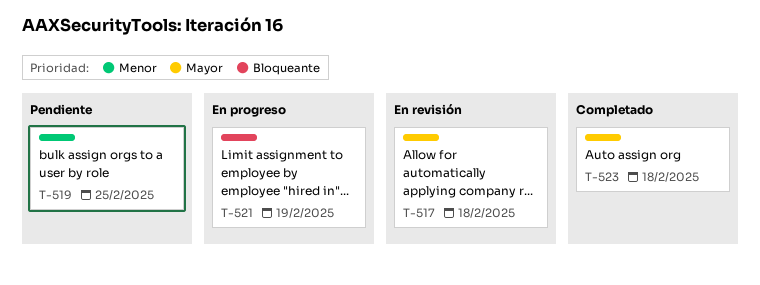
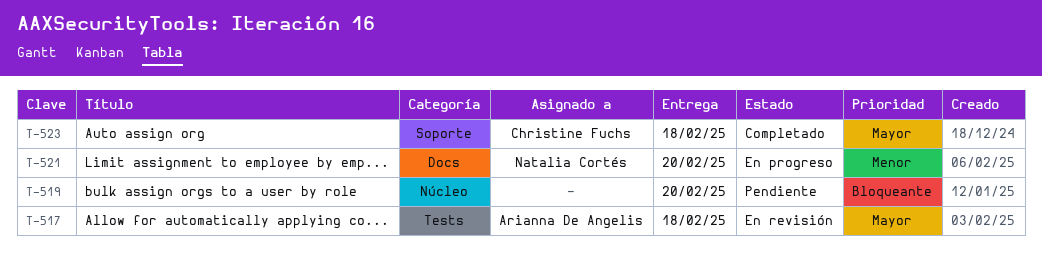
T-519, priority: Menor -> Bloqueante
T-519, due: Feb 25 -> Feb 20
T-521, priority: Bloqueante -> Menor
T-521, due: Feb 19 -> Feb 20

